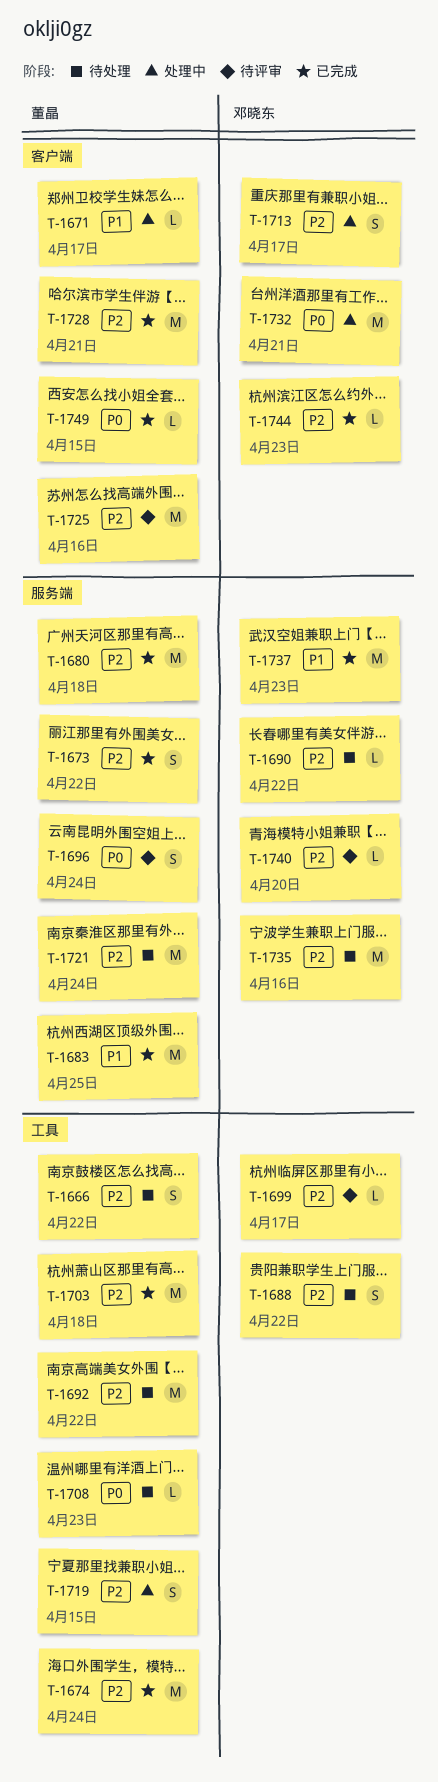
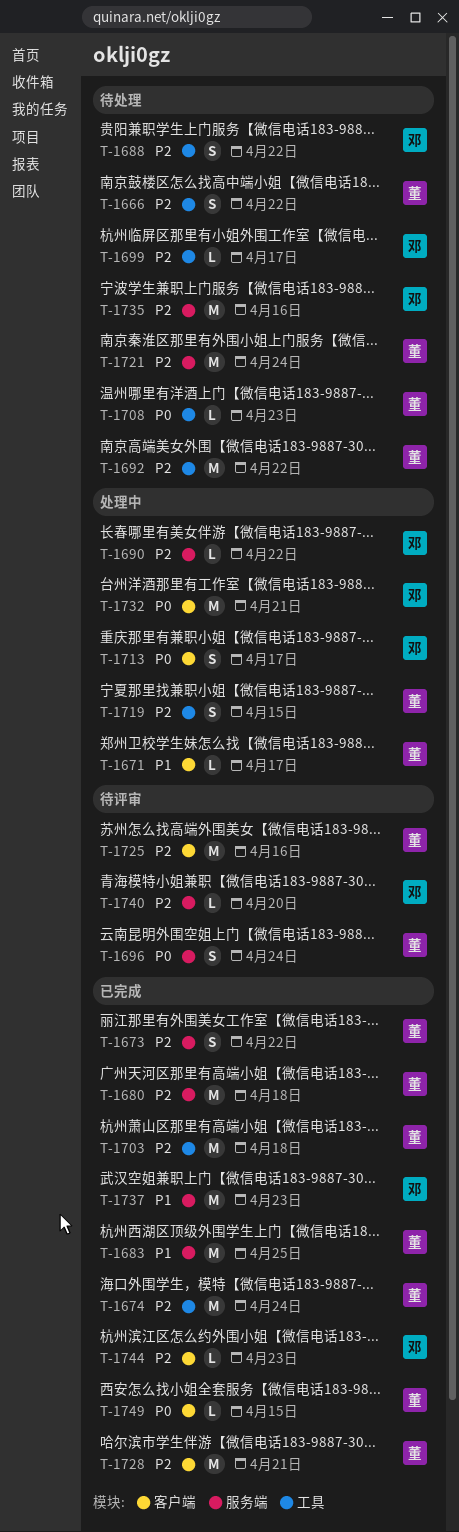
T-1690, status: 待处理 -> 处理中
T-1699, status: 待评审 -> 待处理
T-1713, priority: P2 -> P0

